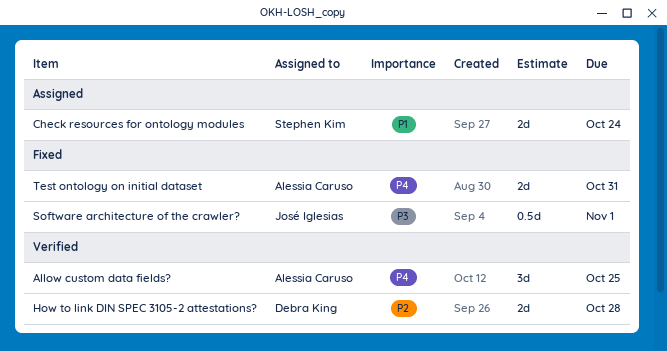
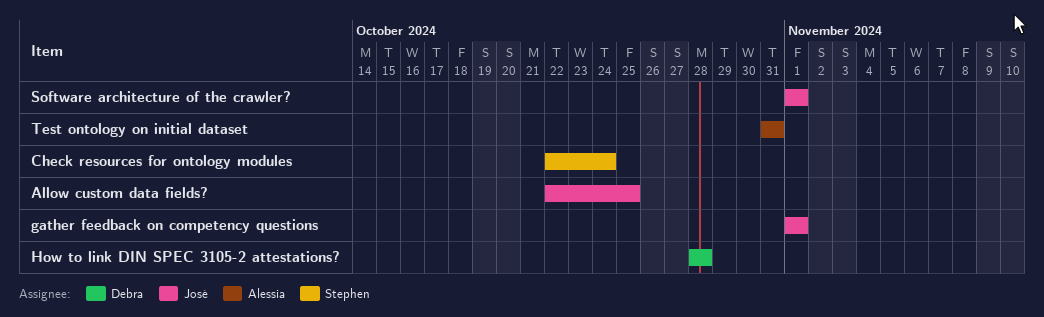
Allow custom data fields?, owner: Alessia Caruso -> José Iglesias
gather feedback on competency questions: none -> present

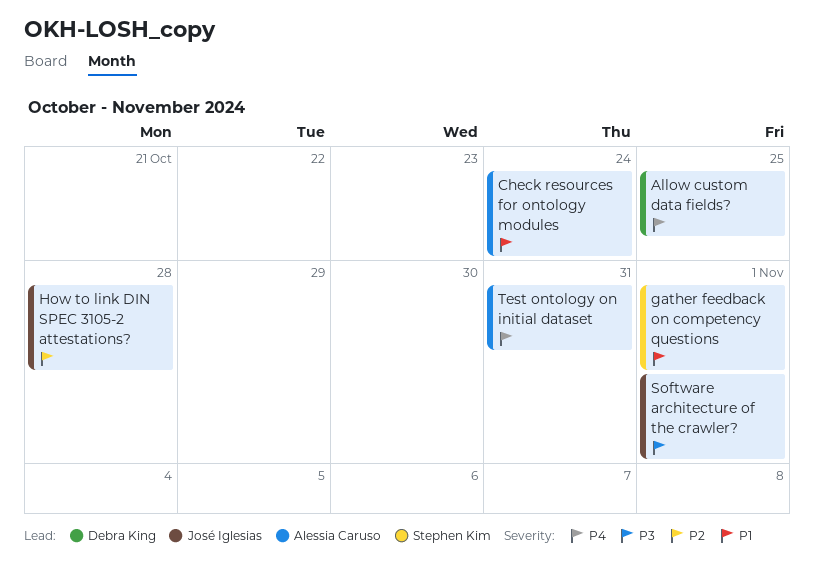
Allow custom data fields?, owner: José Iglesias -> Debra King
Check resources for ontology modules, owner: Stephen Kim -> Alessia Caruso
gather feedback on competency questions, owner: José Iglesias -> Stephen Kim
How to link DIN SPEC 3105-2 attestations?, owner: Debra King -> José Iglesias

